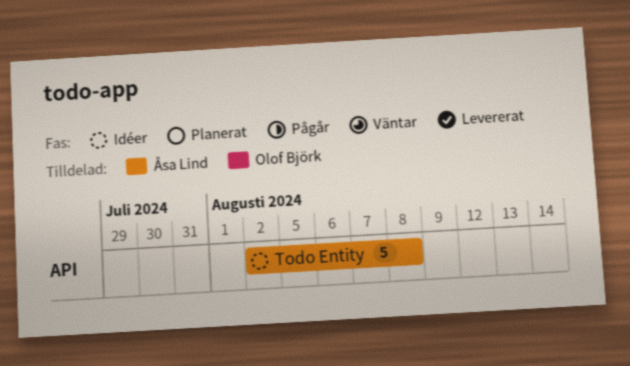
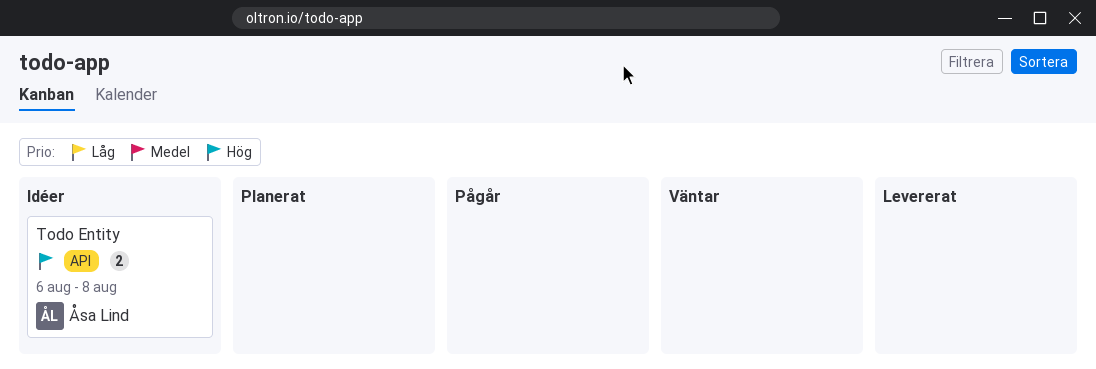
Todo Entity, estimate: 5 -> 2
Todo Entity, start: Aug 2 -> Aug 6

